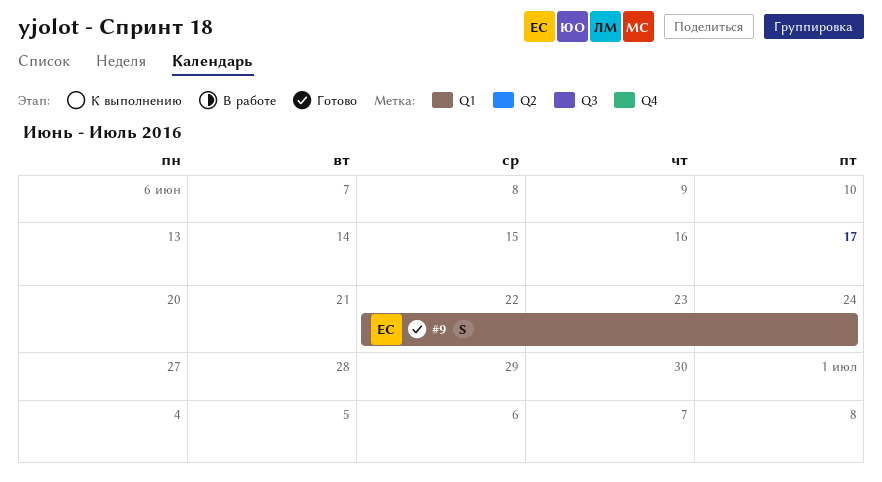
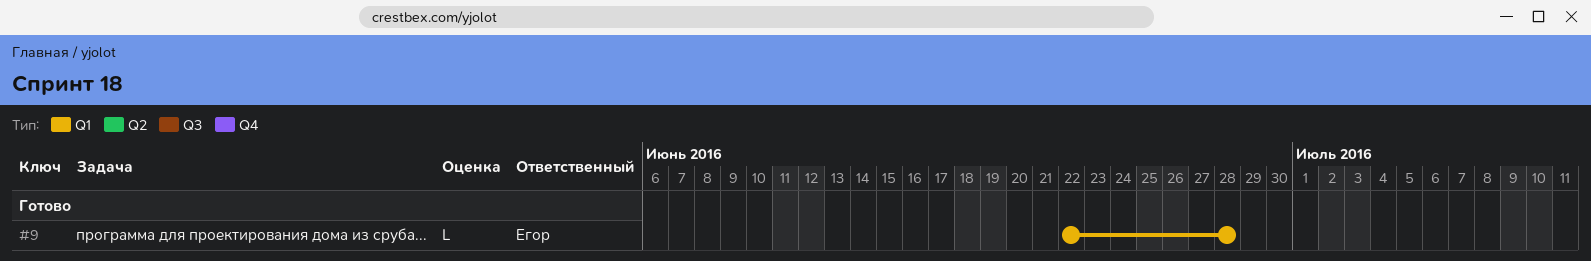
#9, estimate: S -> L
#9, due: Jun 24 -> Jun 28

